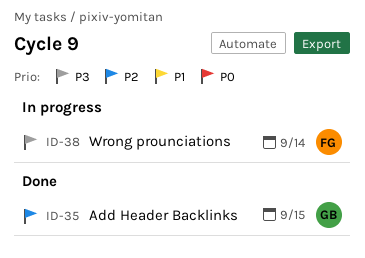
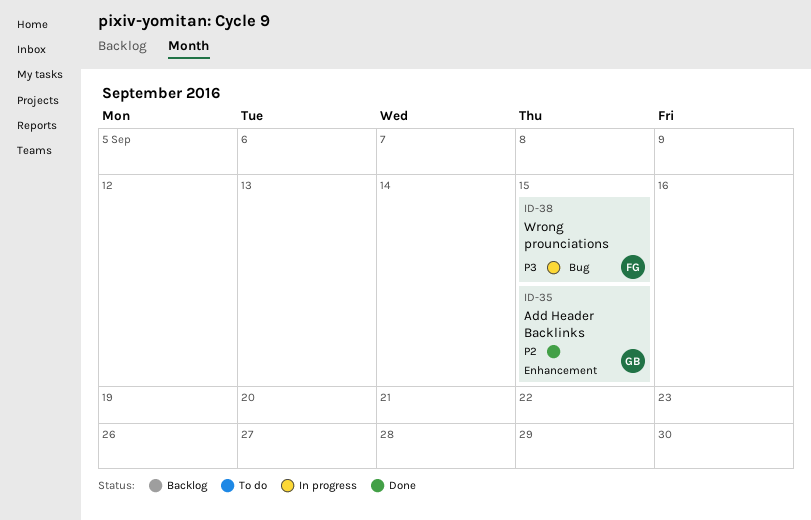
ID-38, due: Sep 14 -> Sep 15

